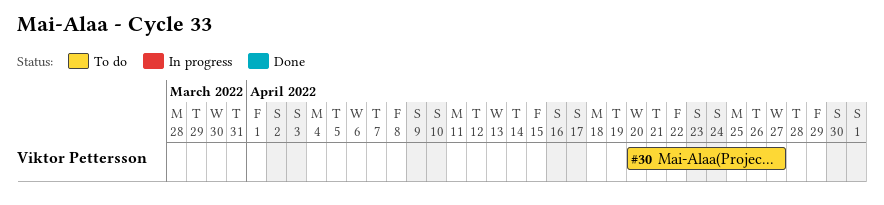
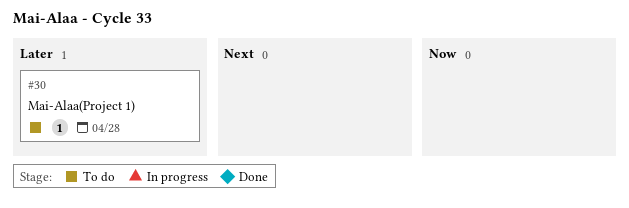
#30, due: Apr 27 -> Apr 28

